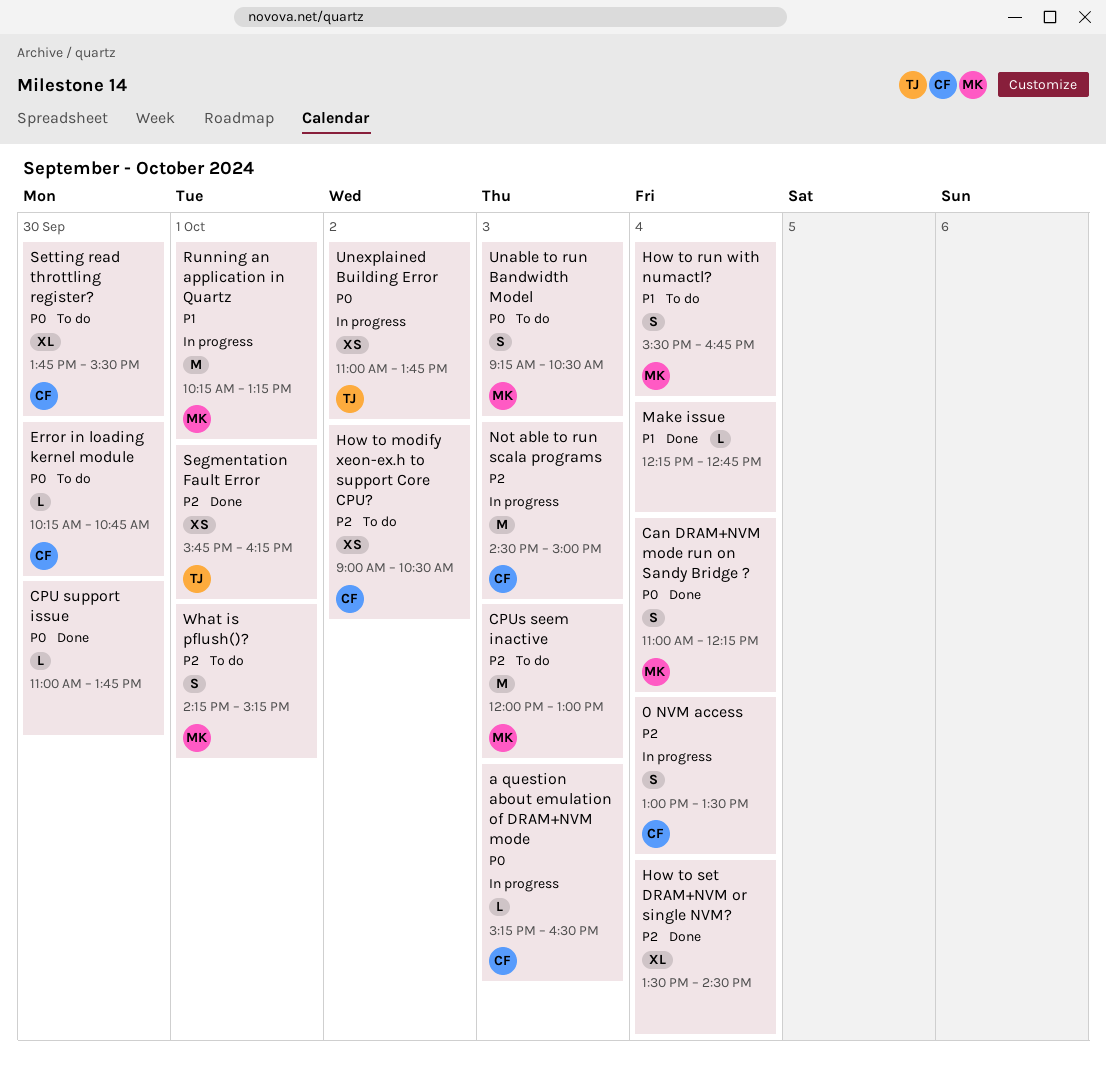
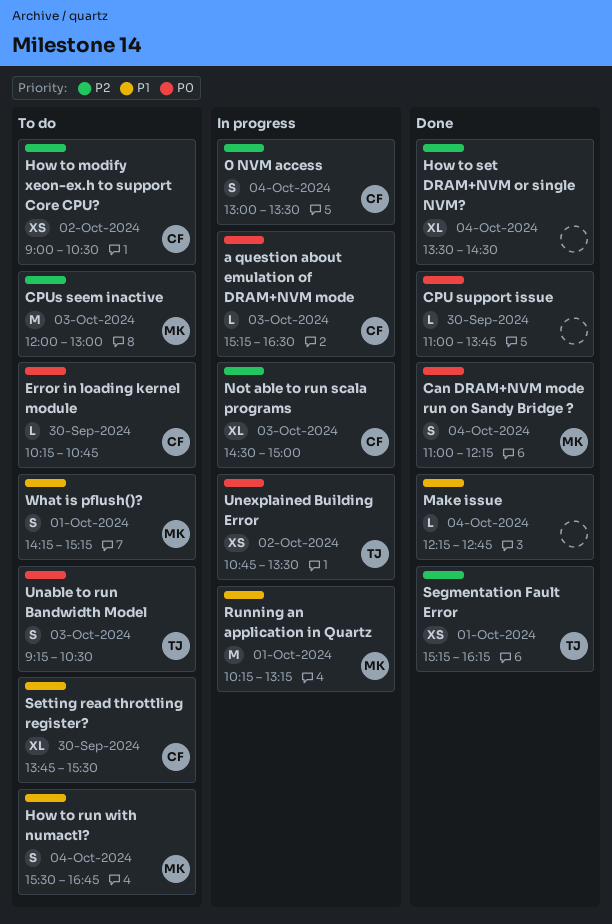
Not able to run scala programs, estimate: M -> XL
Segmentation Fault Error, begins: 15:45 -> 15:15
Setting read throttling register?, priority: P0 -> P1
Unable to run Bandwidth Model, owner: MK -> TJ
Unexplained Building Error, begins: 11:00 -> 10:45
Unexplained Building Error, ends: 13:45 -> 13:30
What is pflush()?, priority: P2 -> P1

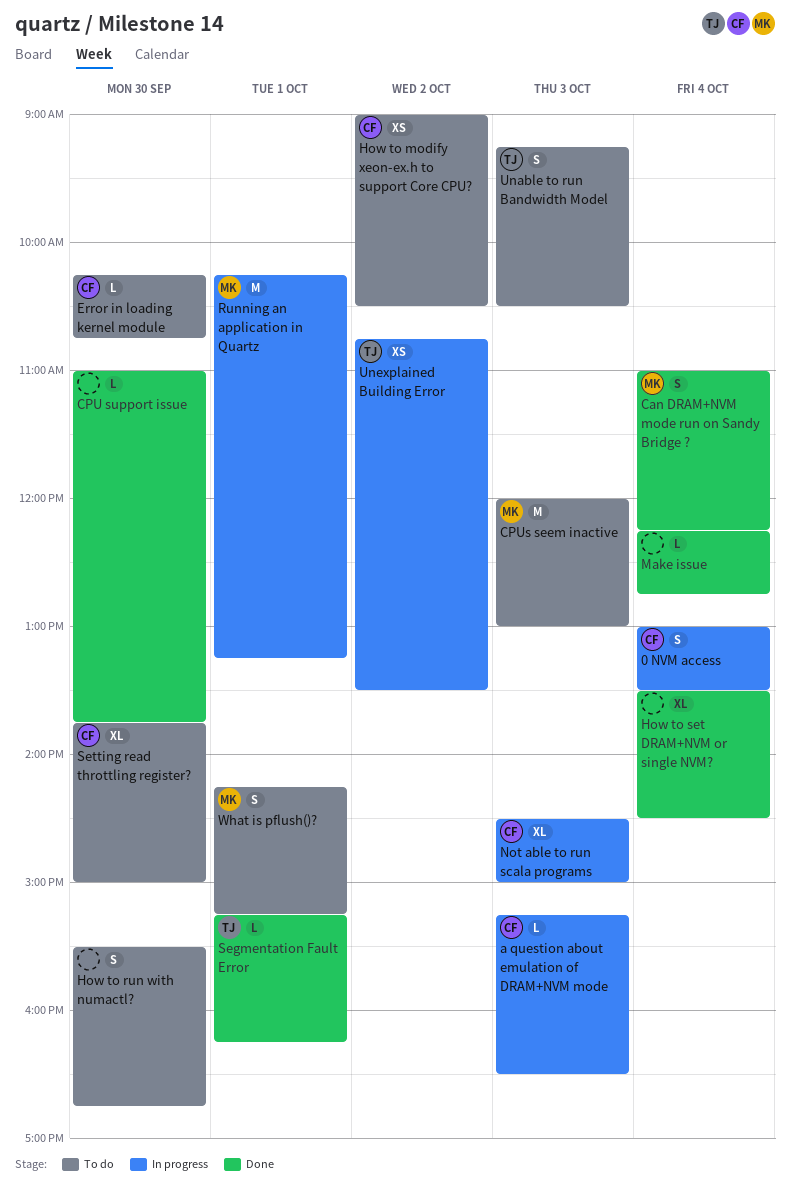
How to run with numactl?, owner: MK -> none
How to run with numactl?, day: Oct 4 -> Sep 30
Segmentation Fault Error, estimate: XS -> L
Setting read throttling register?, ends: 15:30 -> 15:00

